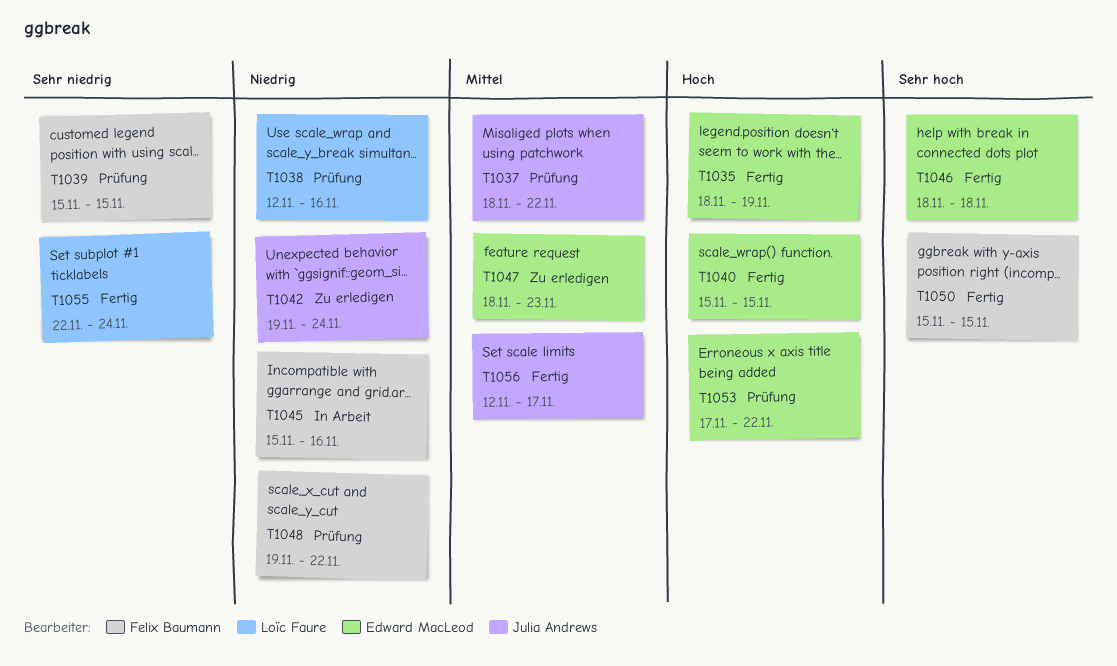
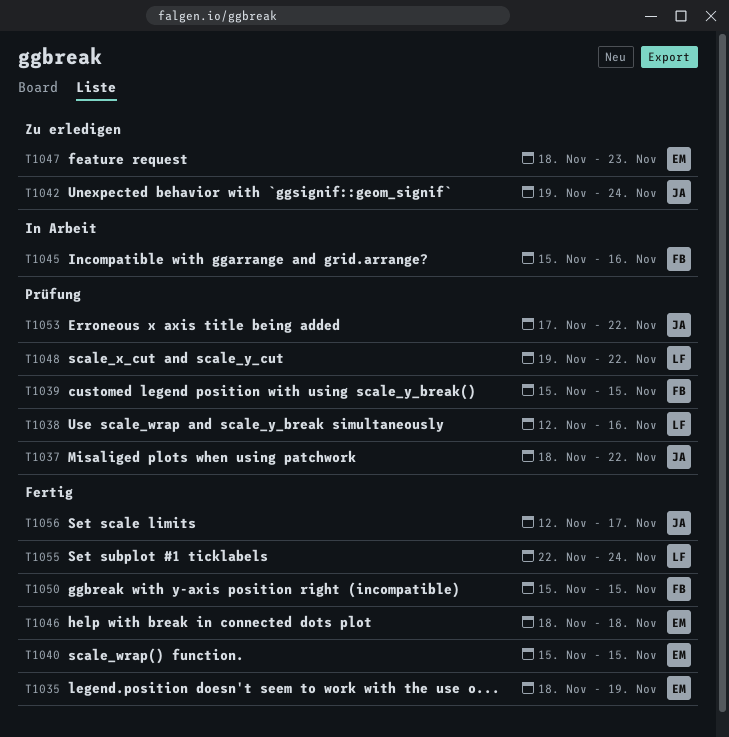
T1048, owner: Felix Baumann -> Loïc Faure
T1053, owner: Edward MacLeod -> Julia Andrews

